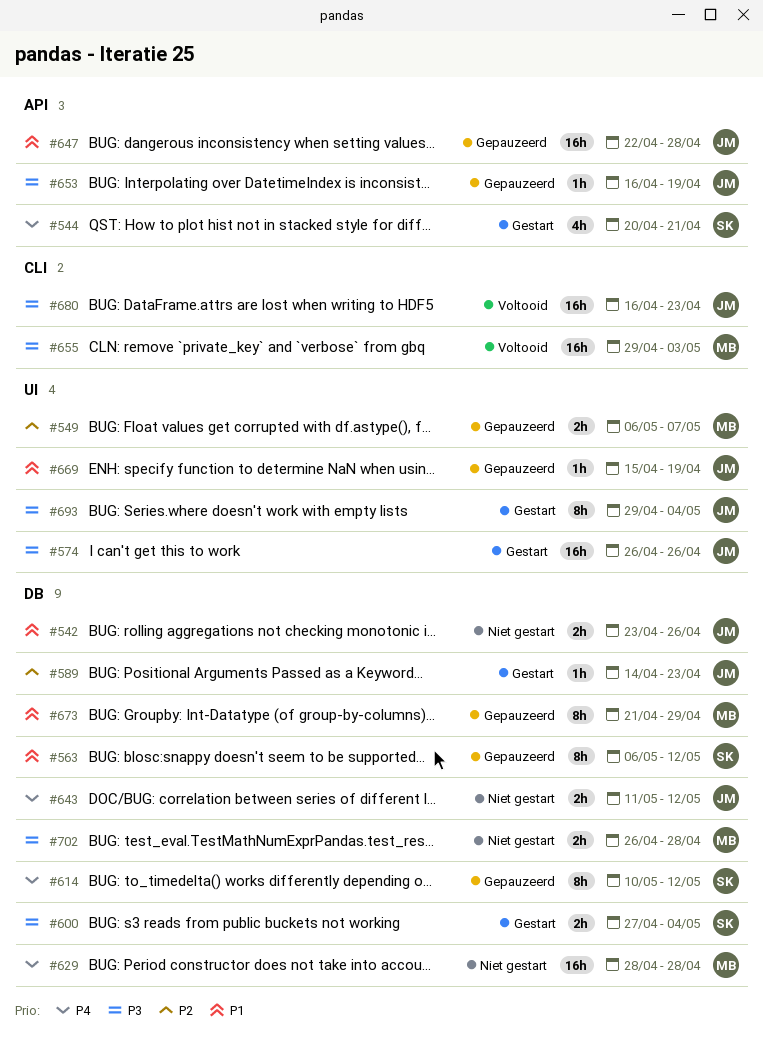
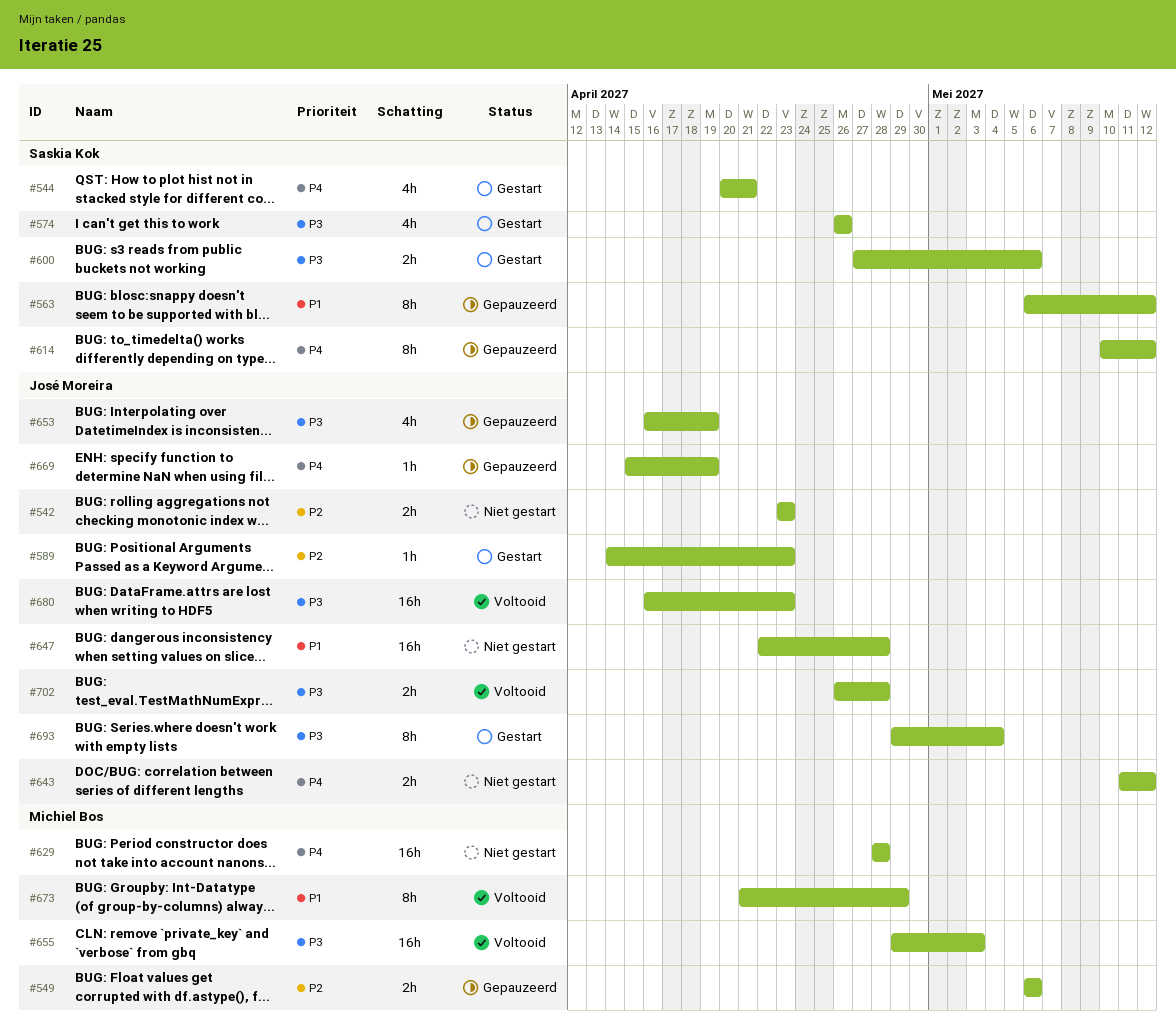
#542, priority: P1 -> P2
#542, due: Apr 26 -> Apr 23
#549, due: May 7 -> May 6
#574, owner: José Moreira -> Saskia Kok
#574, estimate: 16h -> 4h
#600, due: May 4 -> May 6
#647, status: Gepauzeerd -> Niet gestart
#653, estimate: 1h -> 4h
#669, priority: P1 -> P4
#673, status: Gepauzeerd -> Voltooid
#702, status: Niet gestart -> Voltooid
#702, owner: Michiel Bos -> José Moreira

